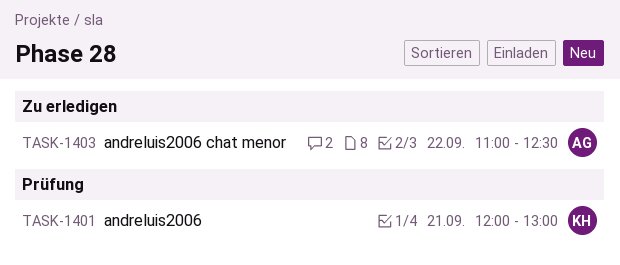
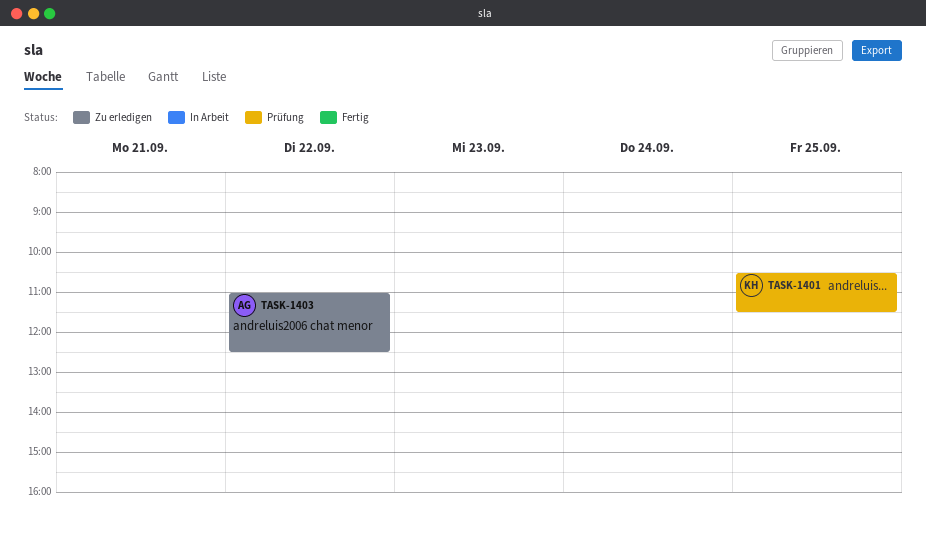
TASK-1401, day: Sep 21 -> Sep 25
TASK-1401, begins: 12:00 -> 10:30
TASK-1401, ends: 13:00 -> 11:30

